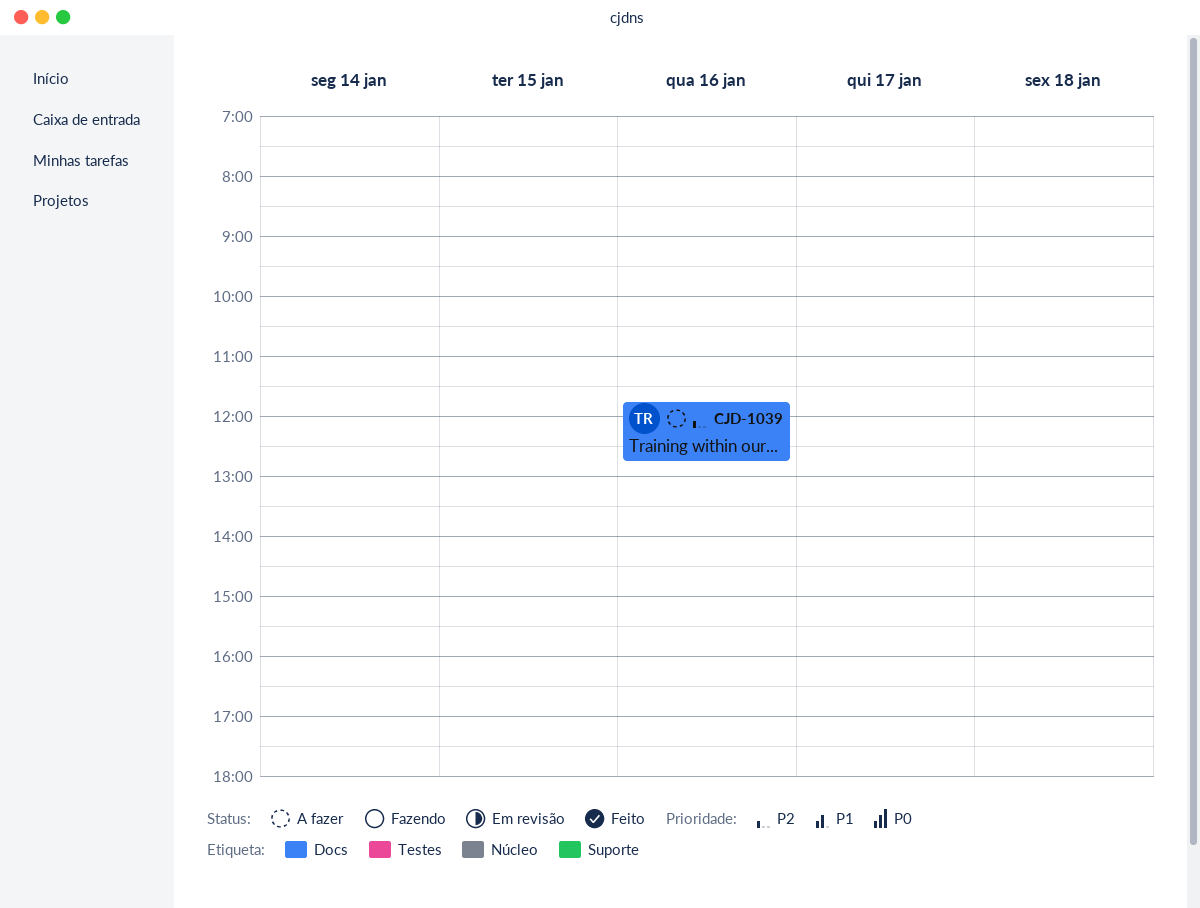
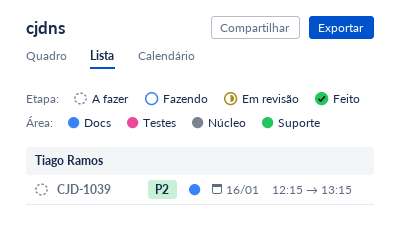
CJD-1039, begins: 11:45 -> 12:15
CJD-1039, ends: 12:45 -> 13:15

